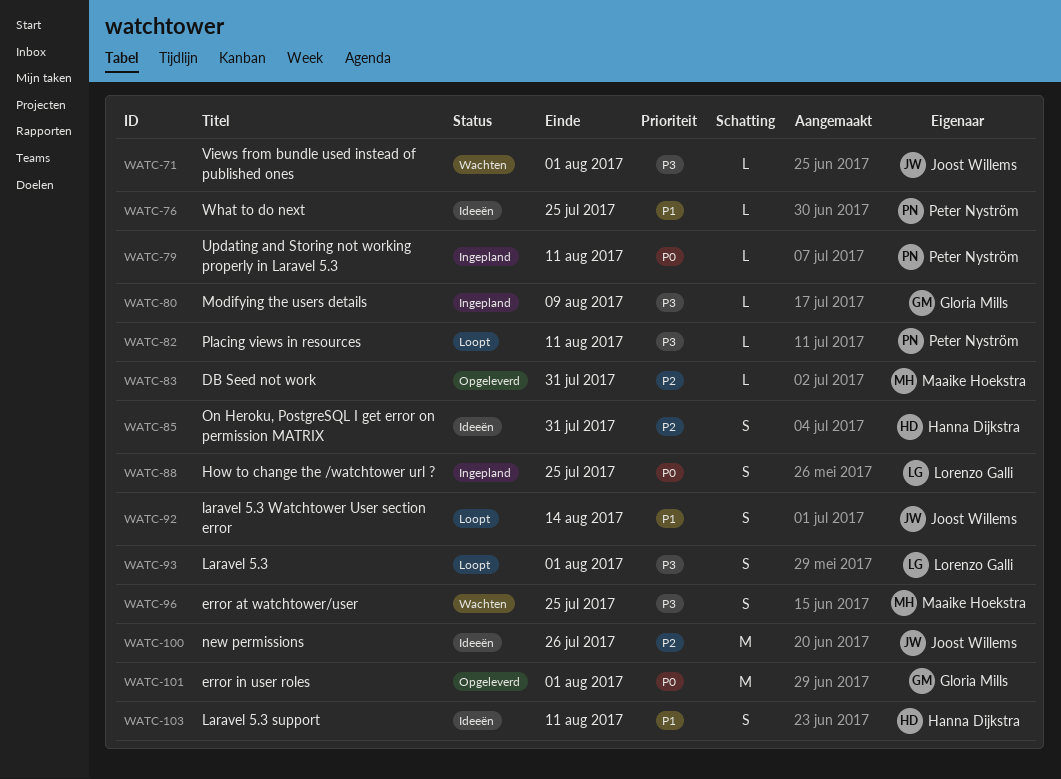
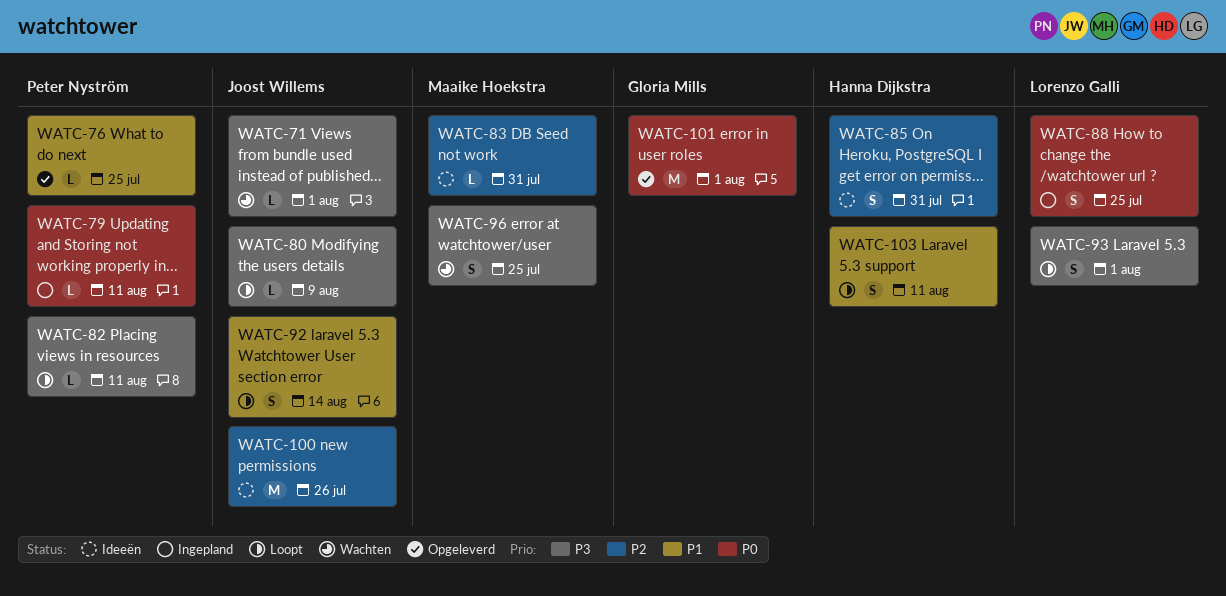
WATC-76, status: Ideeën -> Opgeleverd
WATC-80, status: Ingepland -> Loopt
WATC-80, owner: Gloria Mills -> Joost Willems
WATC-83, status: Opgeleverd -> Ideeën
WATC-103, status: Ideeën -> Loopt

